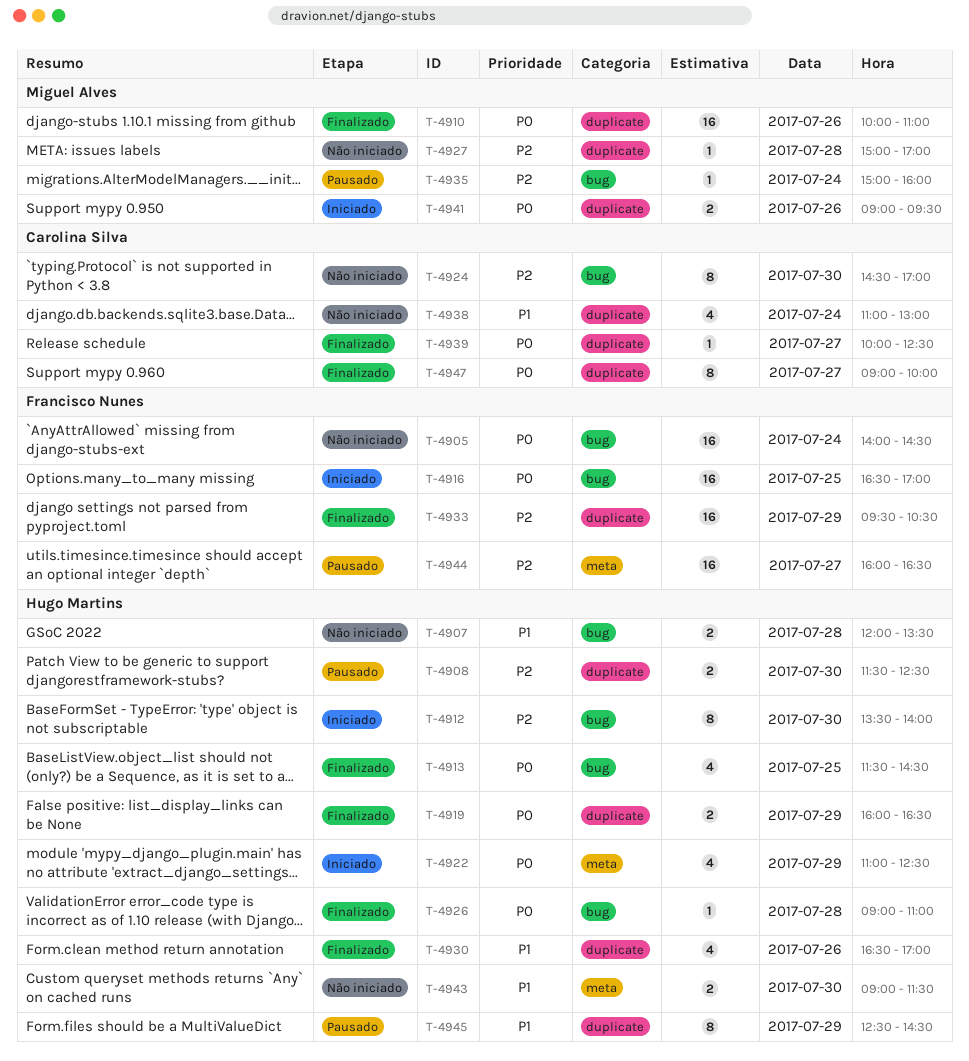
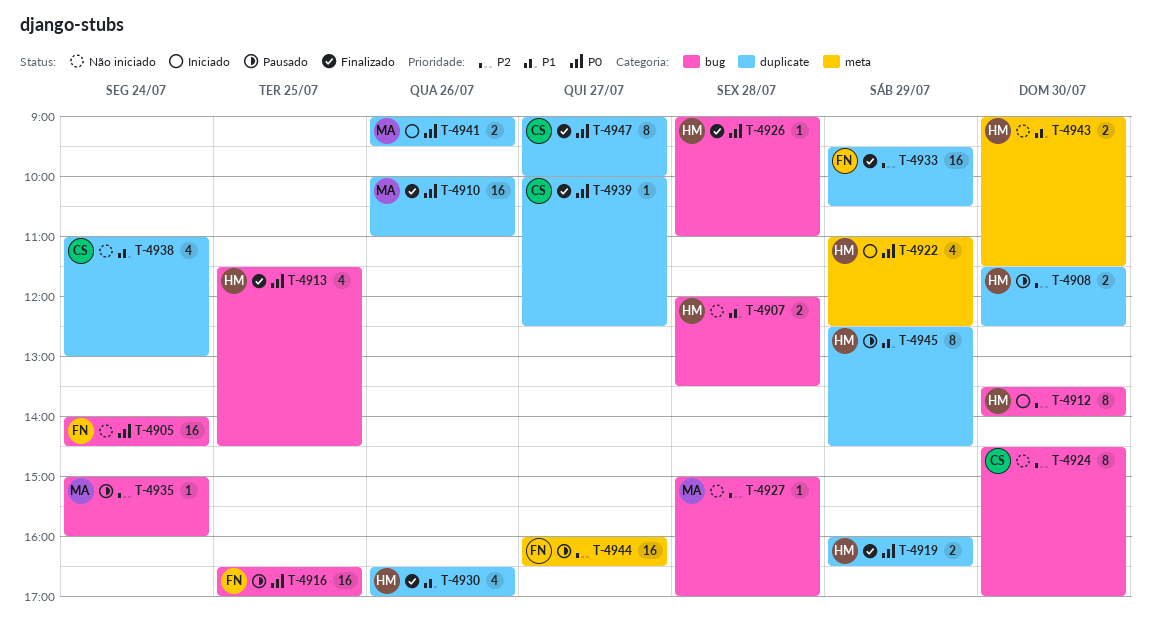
T-4916, status: Iniciado -> Pausado
T-4927, label: duplicate -> bug

